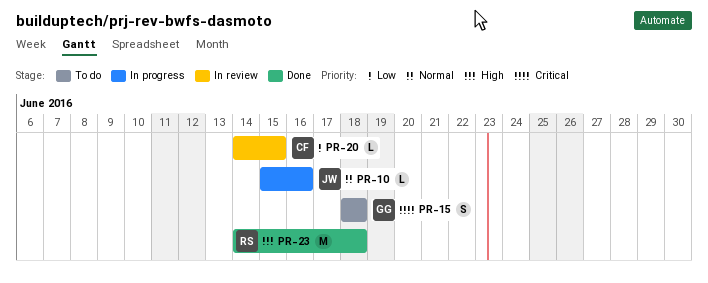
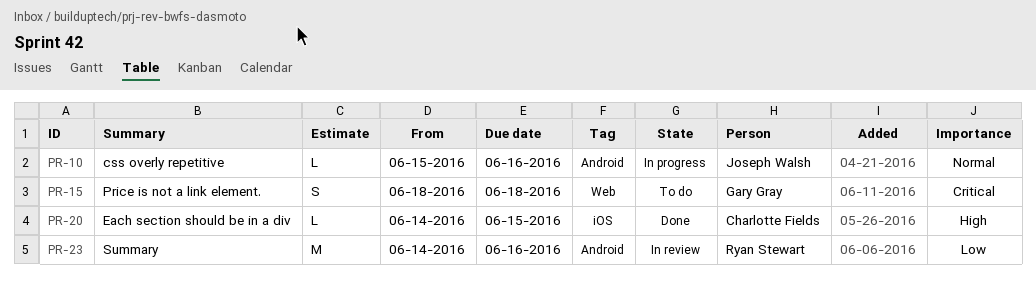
PR-20, status: In review -> Done
PR-20, priority: Low -> High
PR-23, status: Done -> In review
PR-23, priority: High -> Low
PR-23, due: Jun 18 -> Jun 16

